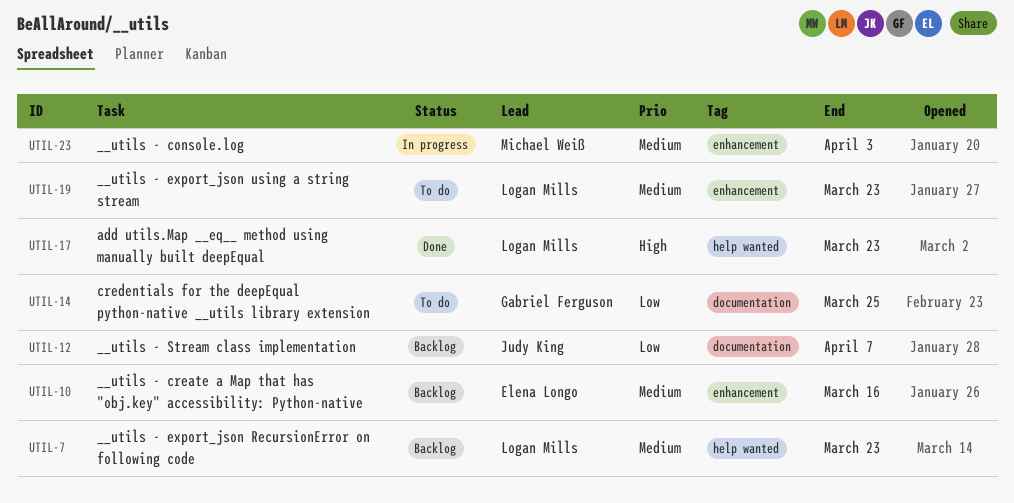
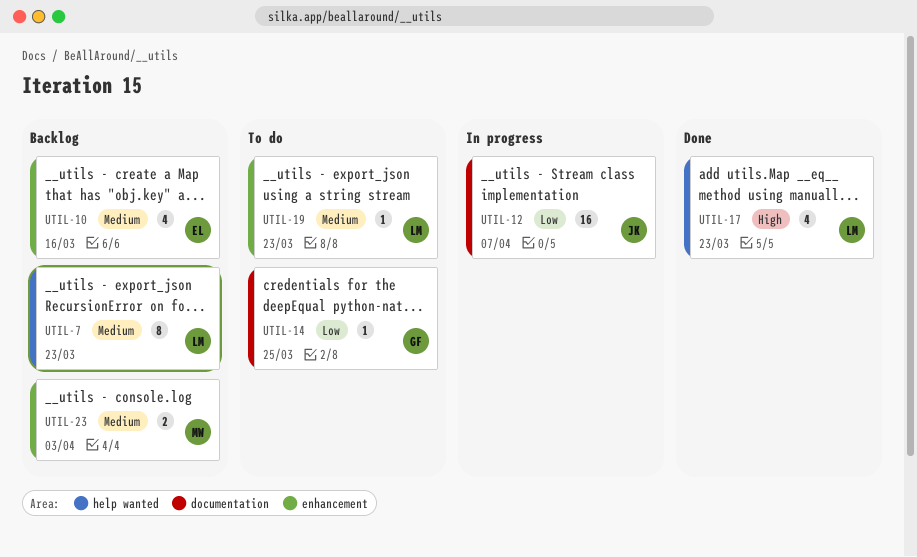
UTIL-12, status: Backlog -> In progress
UTIL-23, status: In progress -> Backlog

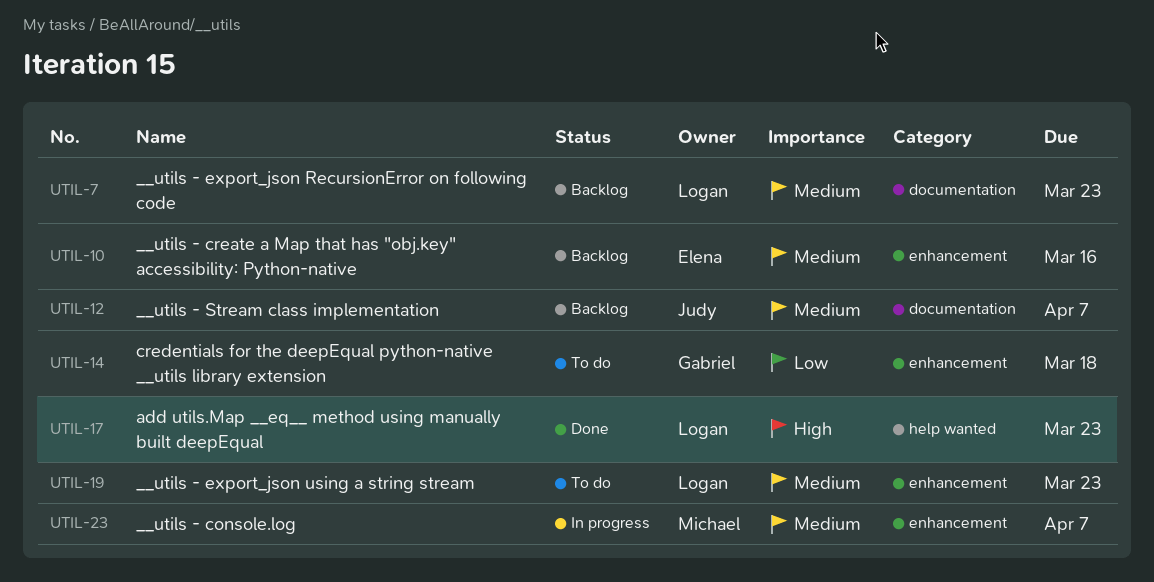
UTIL-7, label: help wanted -> documentation
UTIL-12, status: In progress -> Backlog
UTIL-12, priority: Low -> Medium
UTIL-14, label: documentation -> enhancement
UTIL-14, due: Mar 25 -> Mar 18
UTIL-23, status: Backlog -> In progress
UTIL-23, due: Apr 3 -> Apr 7

